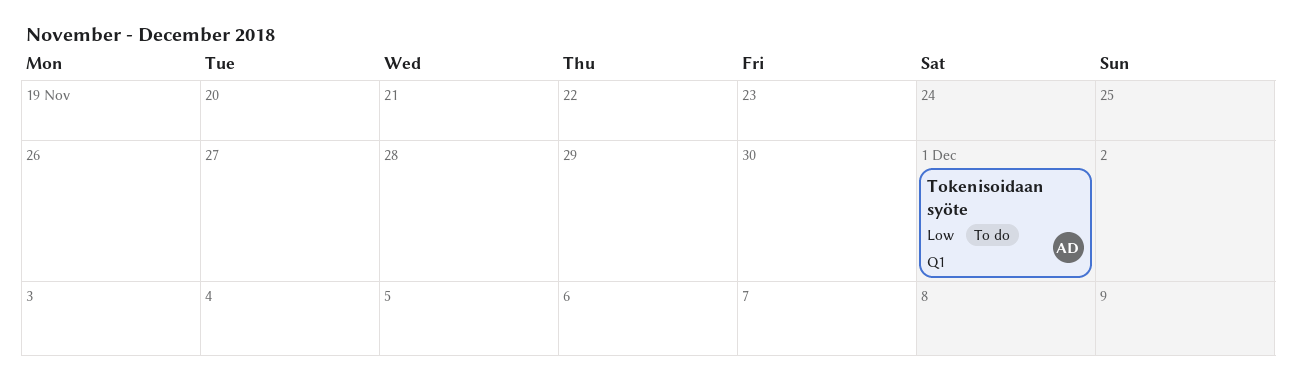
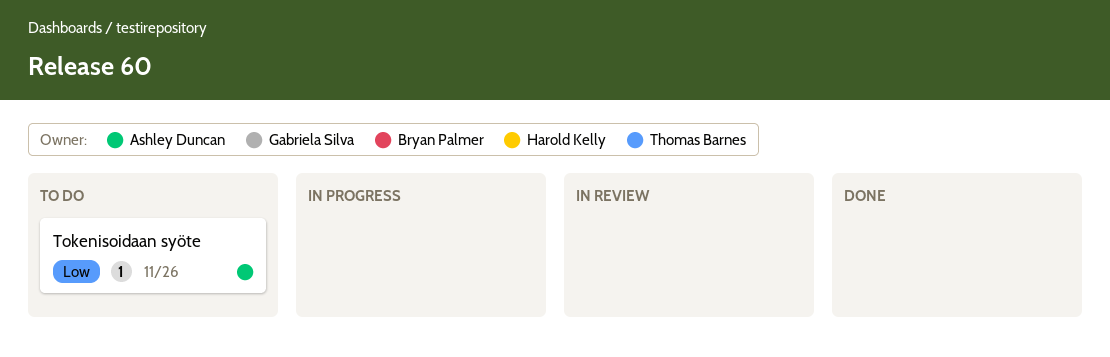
Tokenisoidaan syöte, due: Dec 1 -> Nov 26

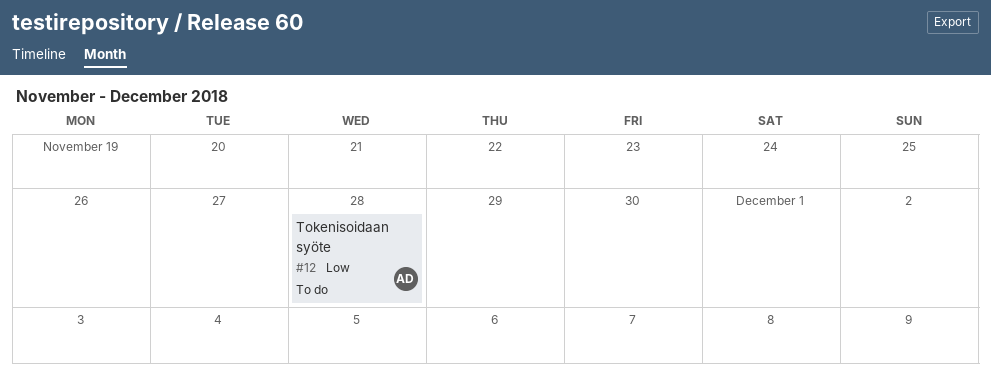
Tokenisoidaan syöte, due: Nov 26 -> Nov 28

